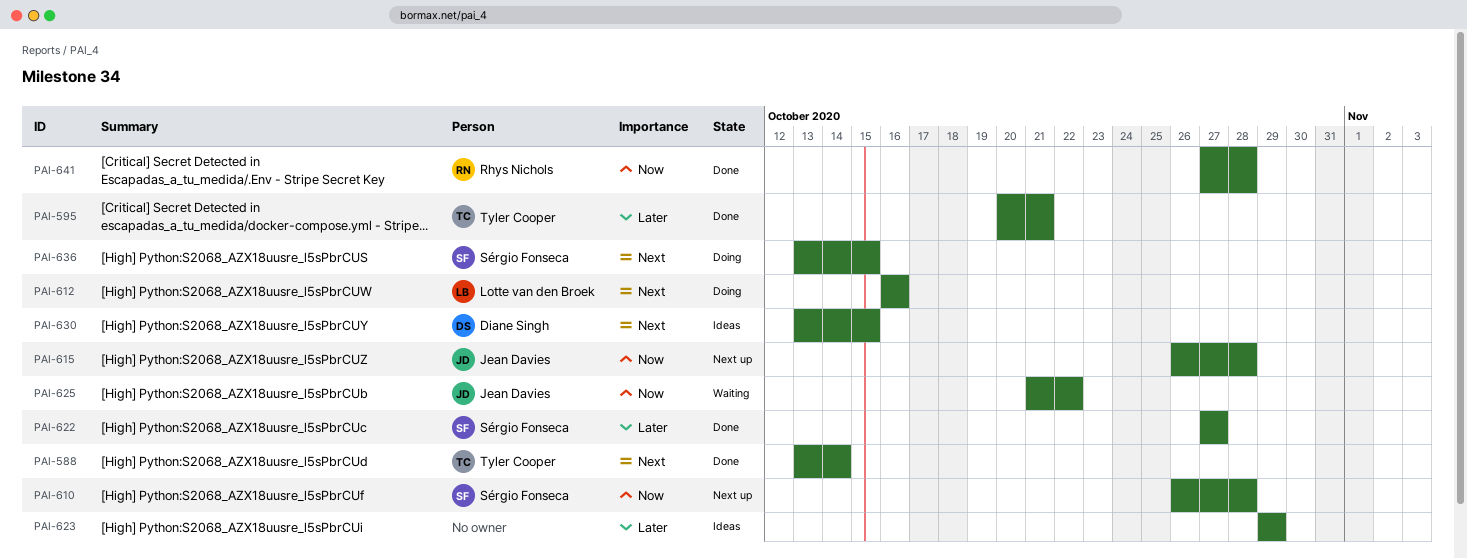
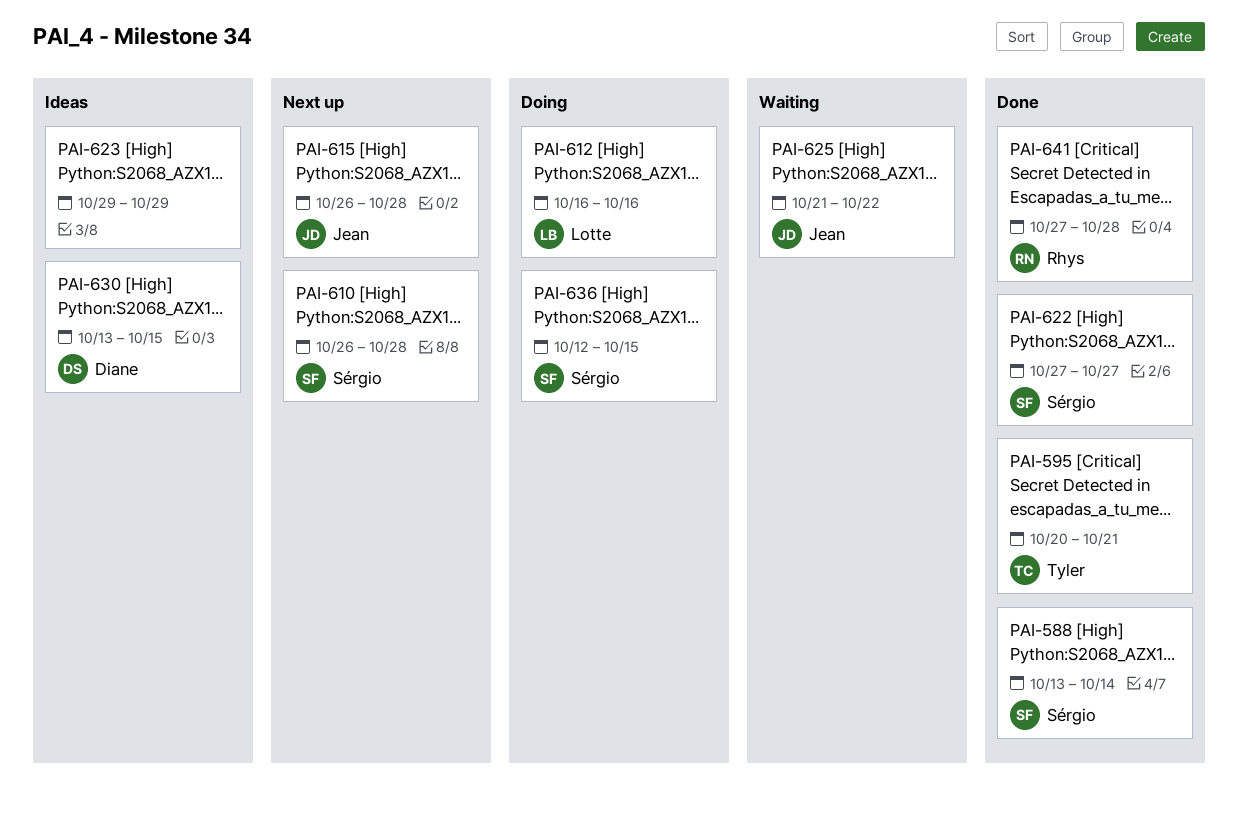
PAI-588, owner: Tyler Cooper -> Sérgio Fonseca
PAI-636, start: Oct 13 -> Oct 12

